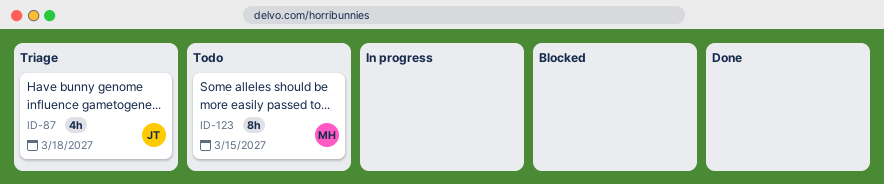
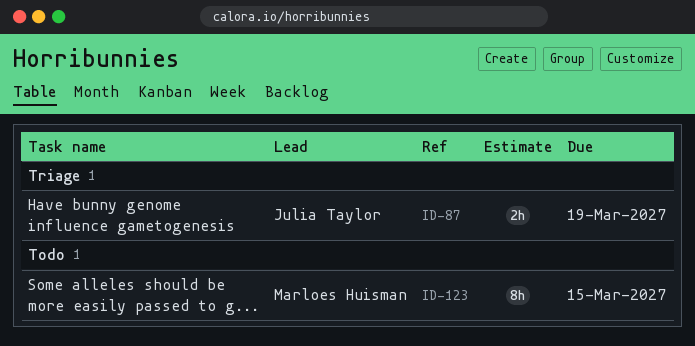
ID-87, estimate: 4h -> 2h
ID-87, due: Mar 18 -> Mar 19

